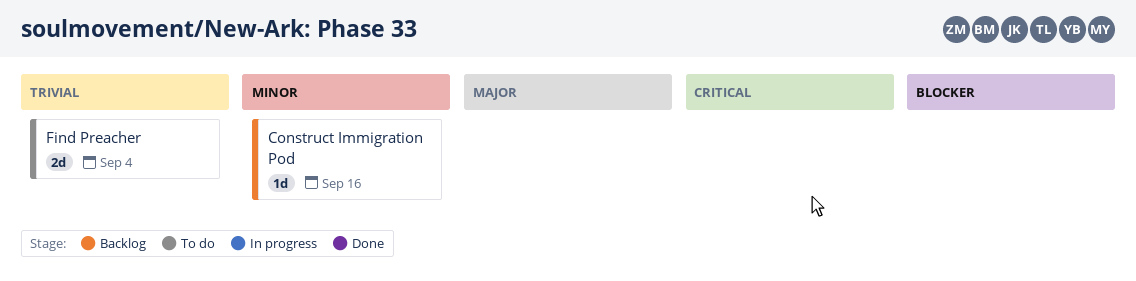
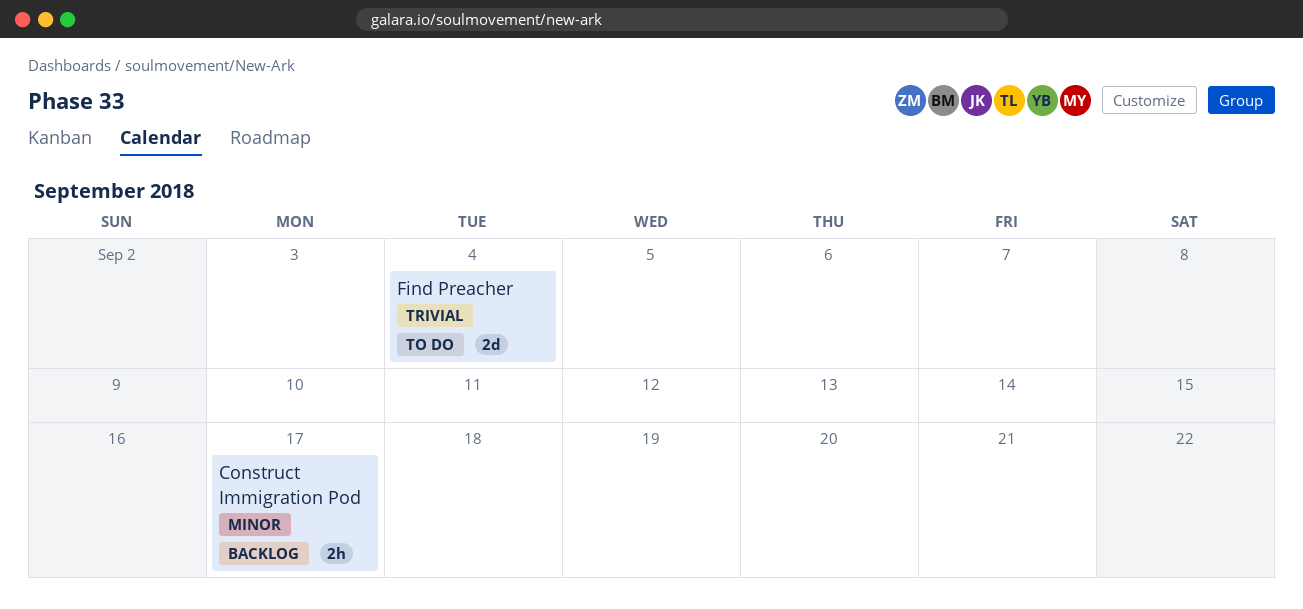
Construct Immigration Pod, estimate: 1d -> 2h
Construct Immigration Pod, due: Sep 16 -> Sep 17

